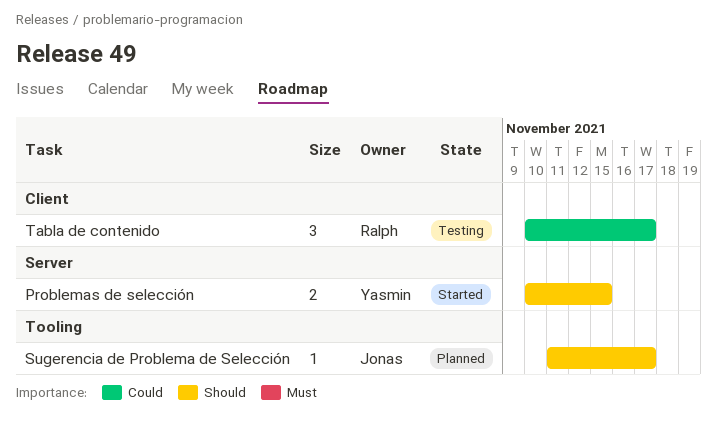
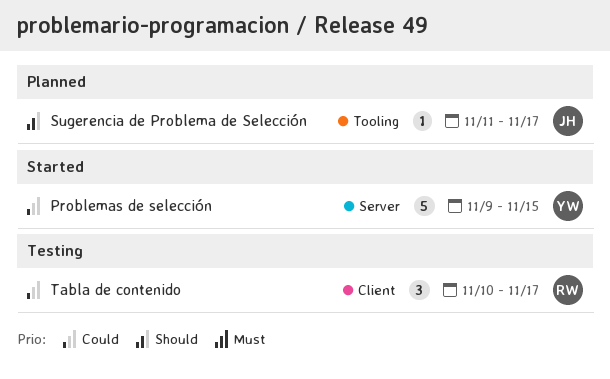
Problemas de selección, priority: Should -> Could
Problemas de selección, estimate: 2 -> 5
Problemas de selección, start: Nov 10 -> Nov 9

